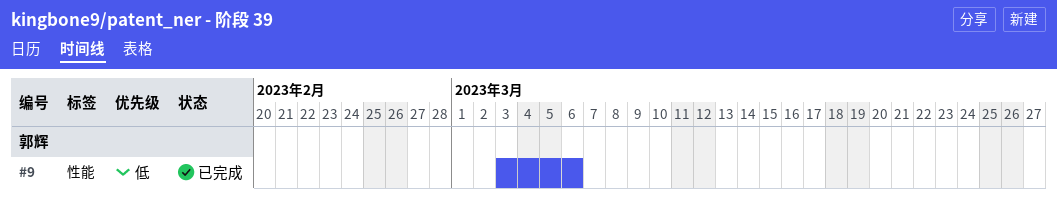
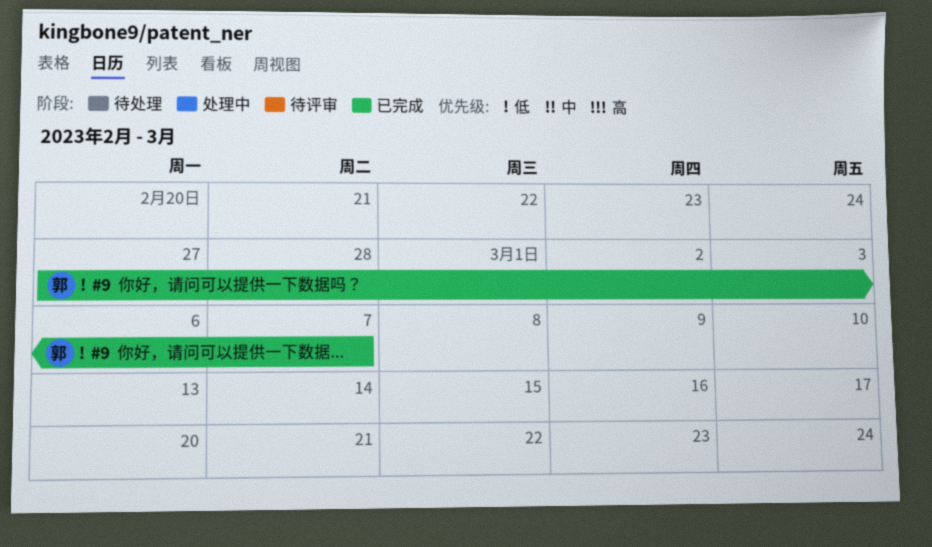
#9, start: Mar 3 -> Feb 27
#9, due: Mar 6 -> Mar 7

